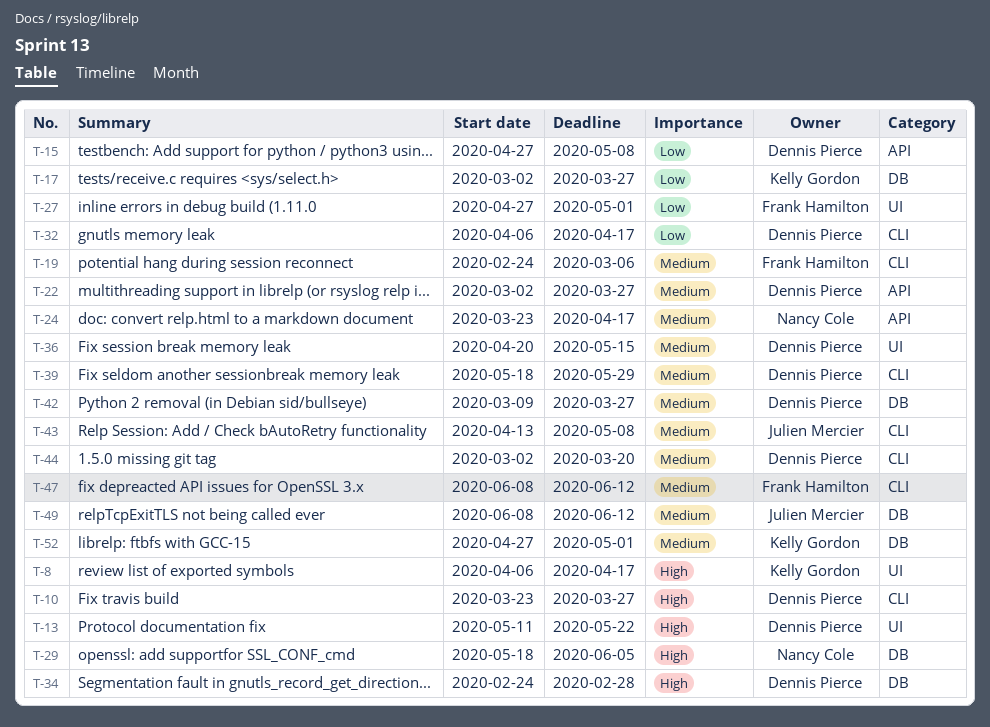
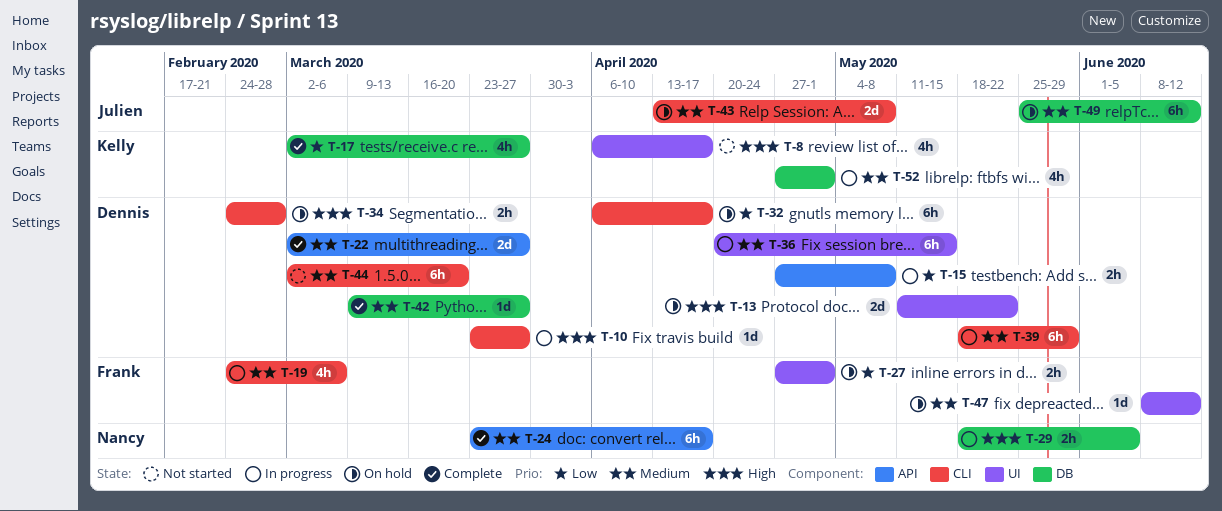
T-34, label: DB -> CLI
T-47, label: CLI -> UI
T-49, start: Jun 8 -> May 25

